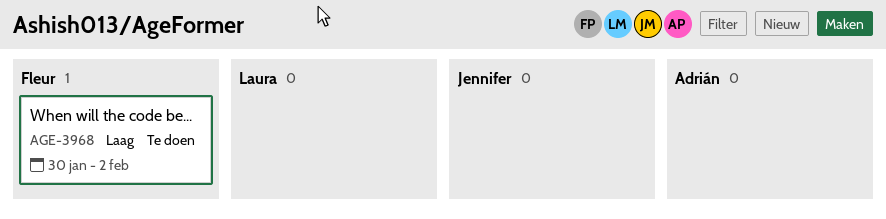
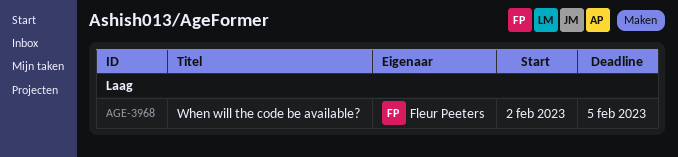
AGE-3968, start: Jan 30 -> Feb 2
AGE-3968, due: Feb 2 -> Feb 5

